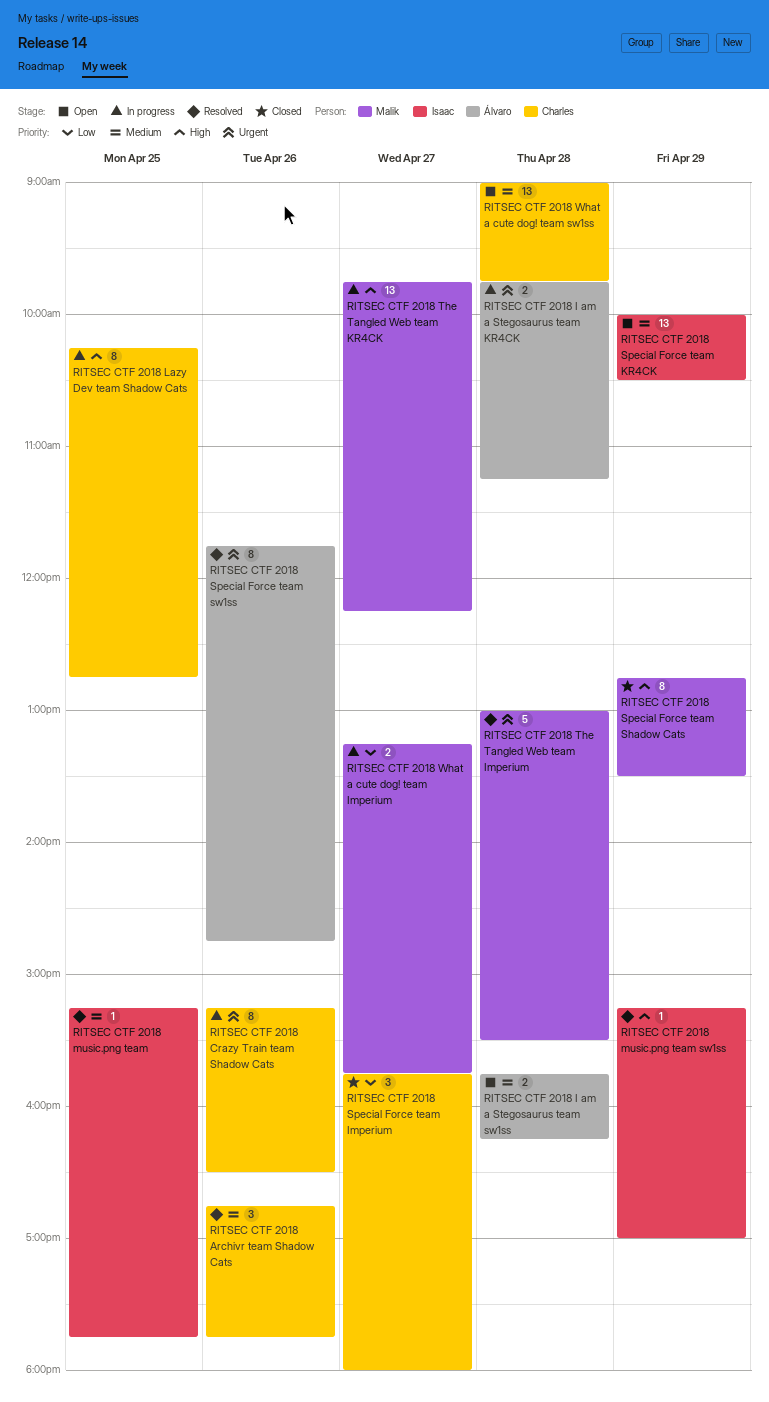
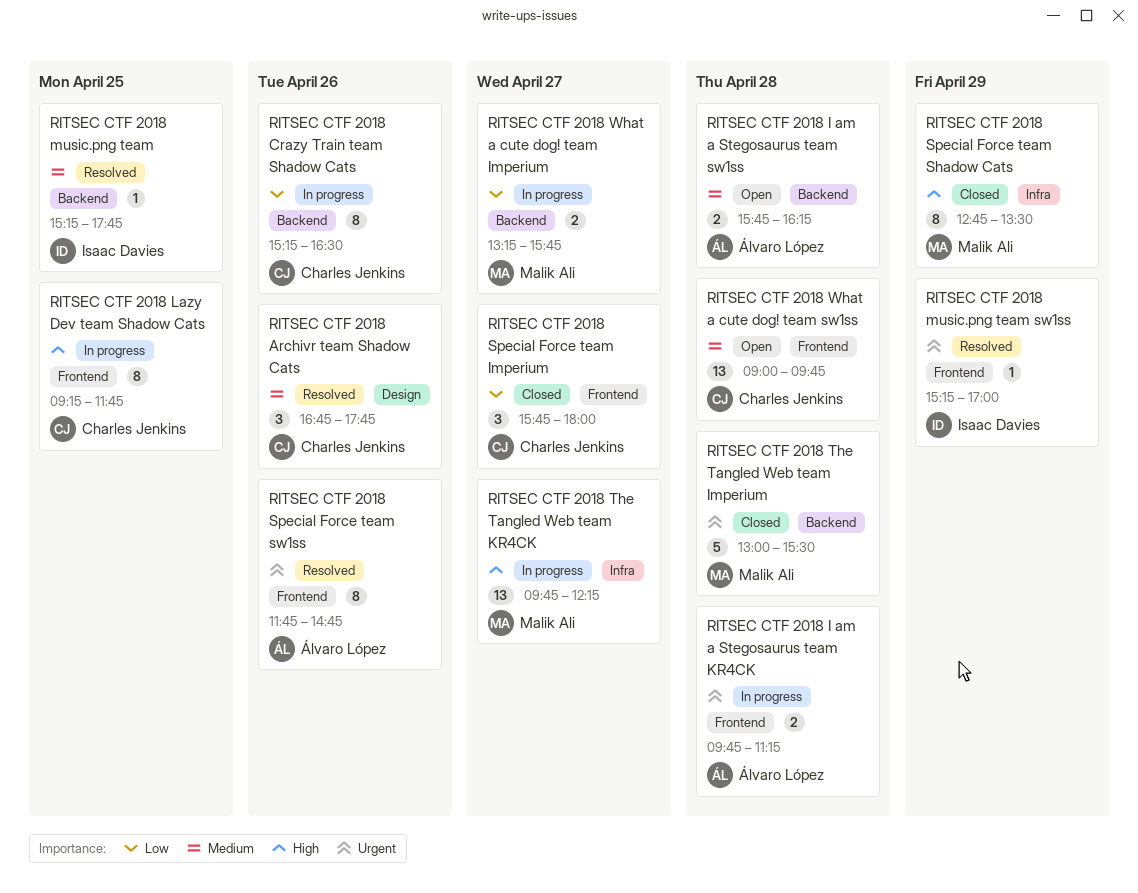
RITSEC CTF 2018 Crazy Train team Shadow Cats, priority: Urgent -> Low
RITSEC CTF 2018 Lazy Dev team Shadow Cats, begins: 10:15 -> 09:15
RITSEC CTF 2018 Lazy Dev team Shadow Cats, ends: 12:45 -> 11:45
RITSEC CTF 2018 music.png team sw1ss, priority: High -> Urgent
RITSEC CTF 2018 Special Force team KR4CK: present -> none
RITSEC CTF 2018 The Tangled Web team Imperium, status: Resolved -> Closed

